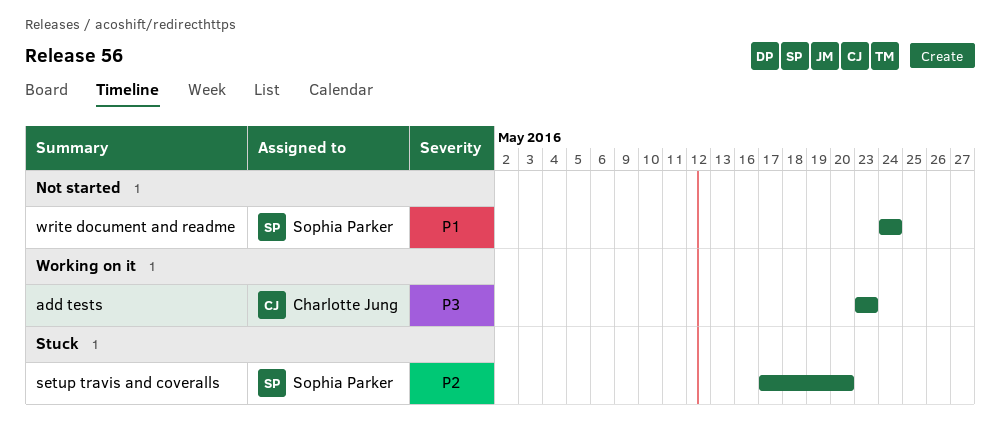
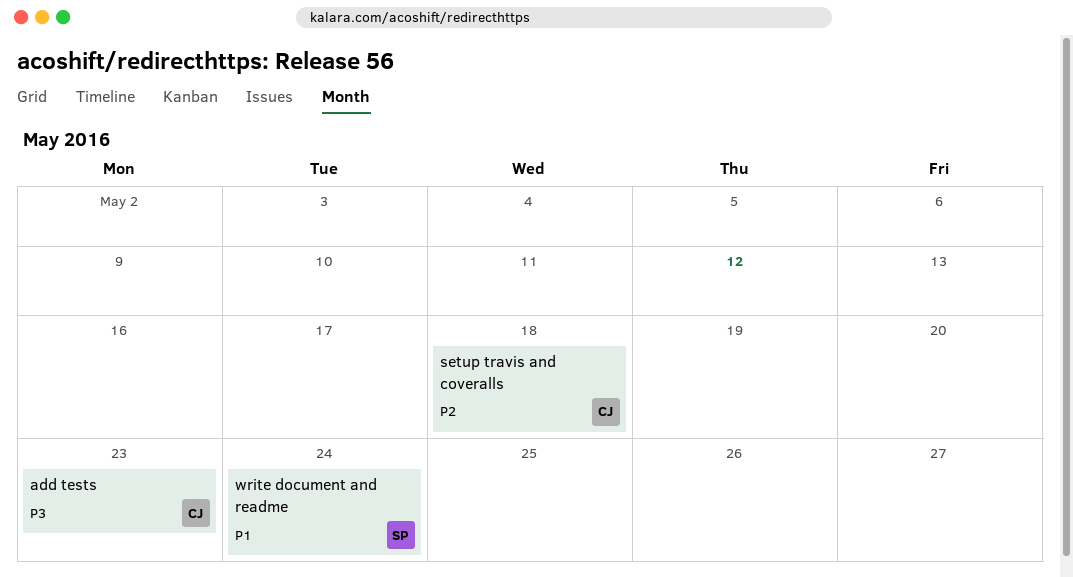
setup travis and coveralls, owner: Sophia Parker -> Charlotte Jung
setup travis and coveralls, due: May 20 -> May 18

